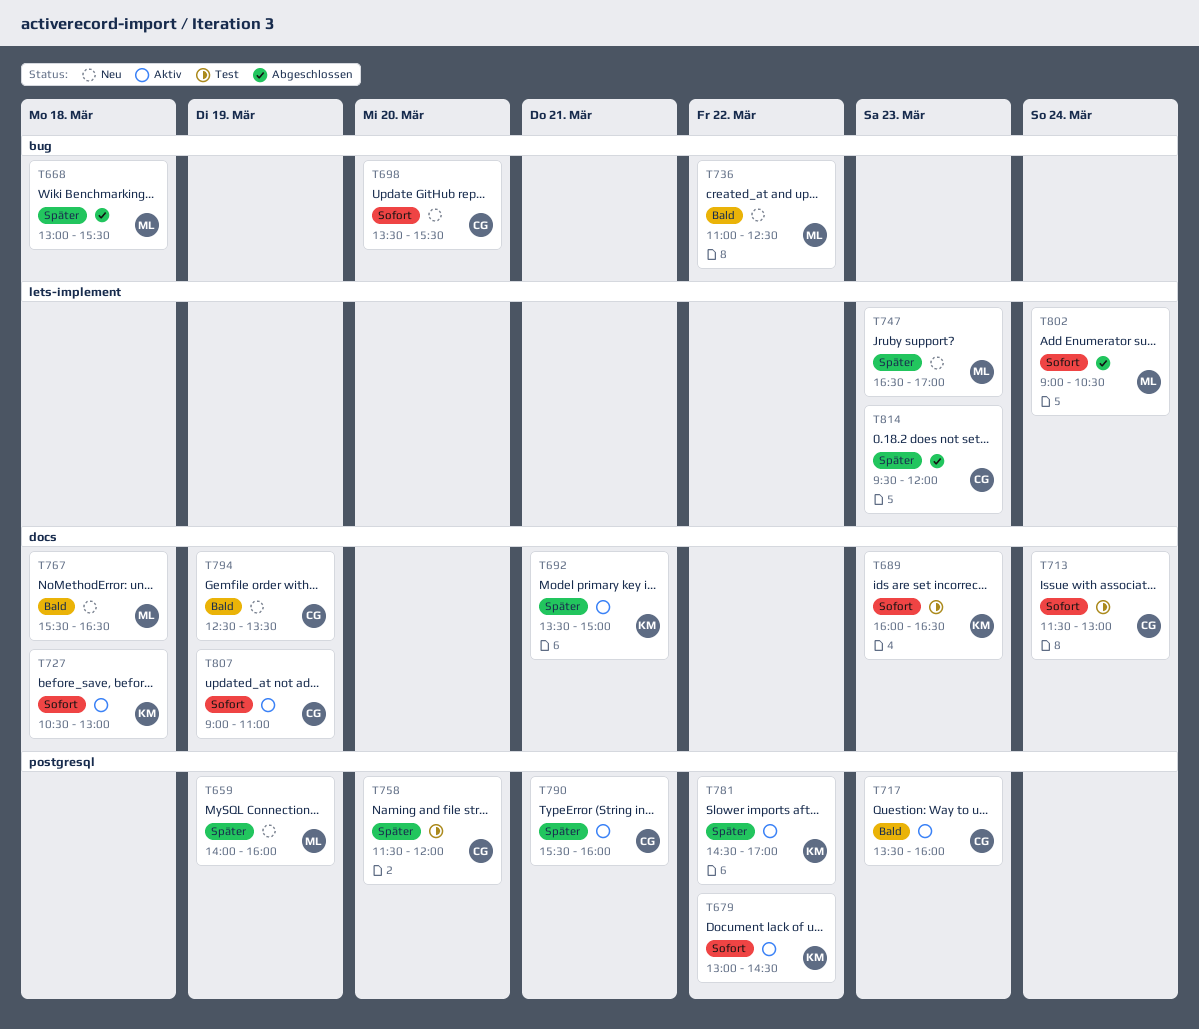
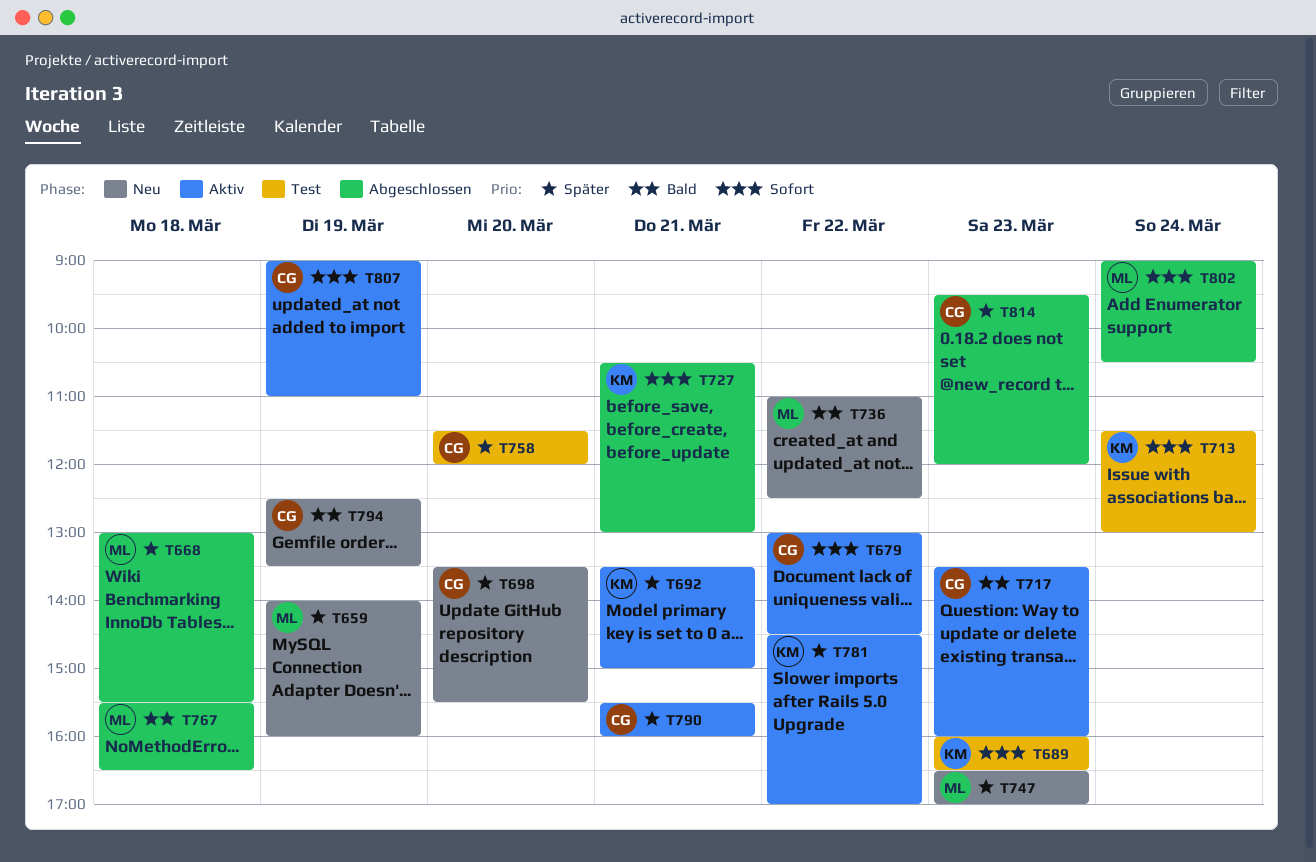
T679, owner: KM -> CG
T698, priority: Sofort -> Später
T713, owner: CG -> KM
T727, status: Aktiv -> Abgeschlossen
T727, day: Mar 18 -> Mar 21
T767, status: Neu -> Abgeschlossen

